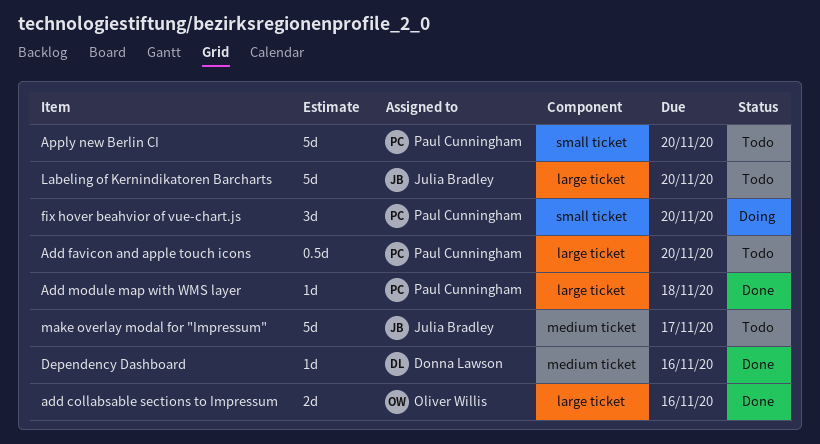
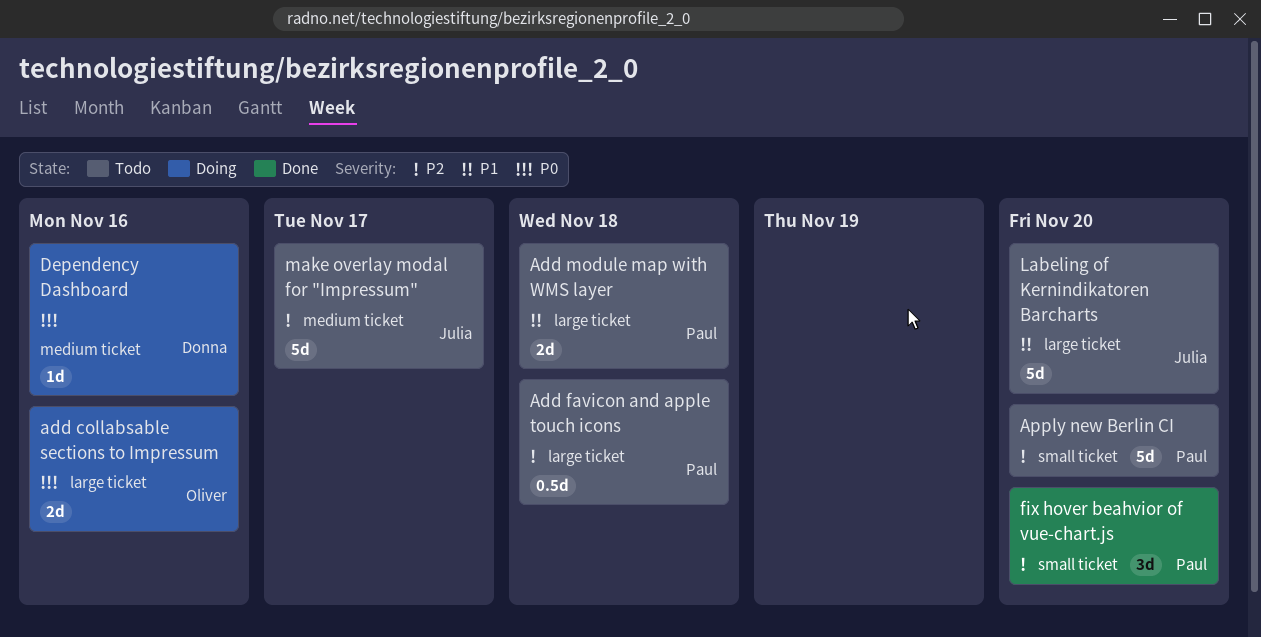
add collabsable sections to Impressum, status: Done -> Doing
Add favicon and apple touch icons, due: Nov 20 -> Nov 18
Add module map with WMS layer, status: Done -> Todo
Add module map with WMS layer, estimate: 1d -> 2d
Dependency Dashboard, status: Done -> Doing
fix hover beahvior of vue-chart.js, status: Doing -> Done

